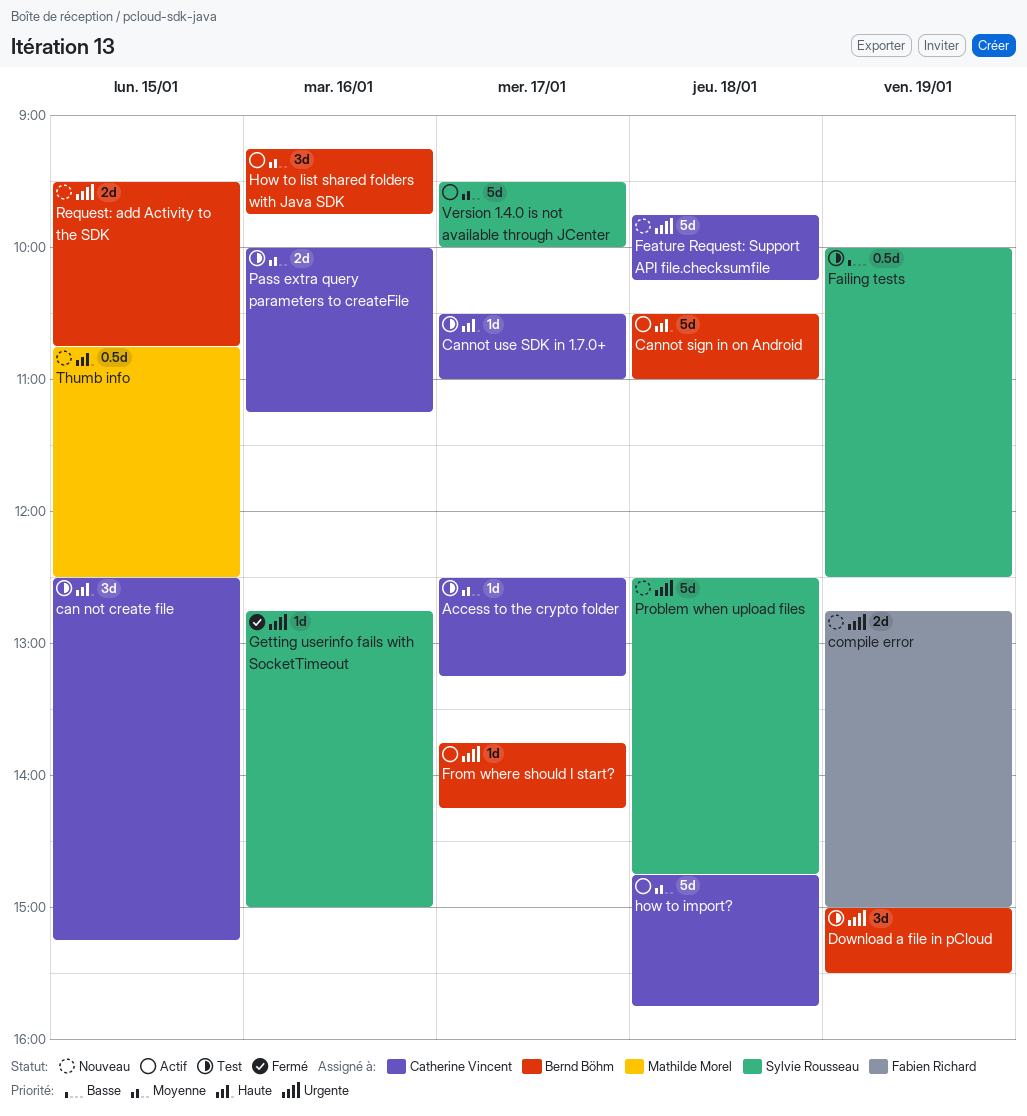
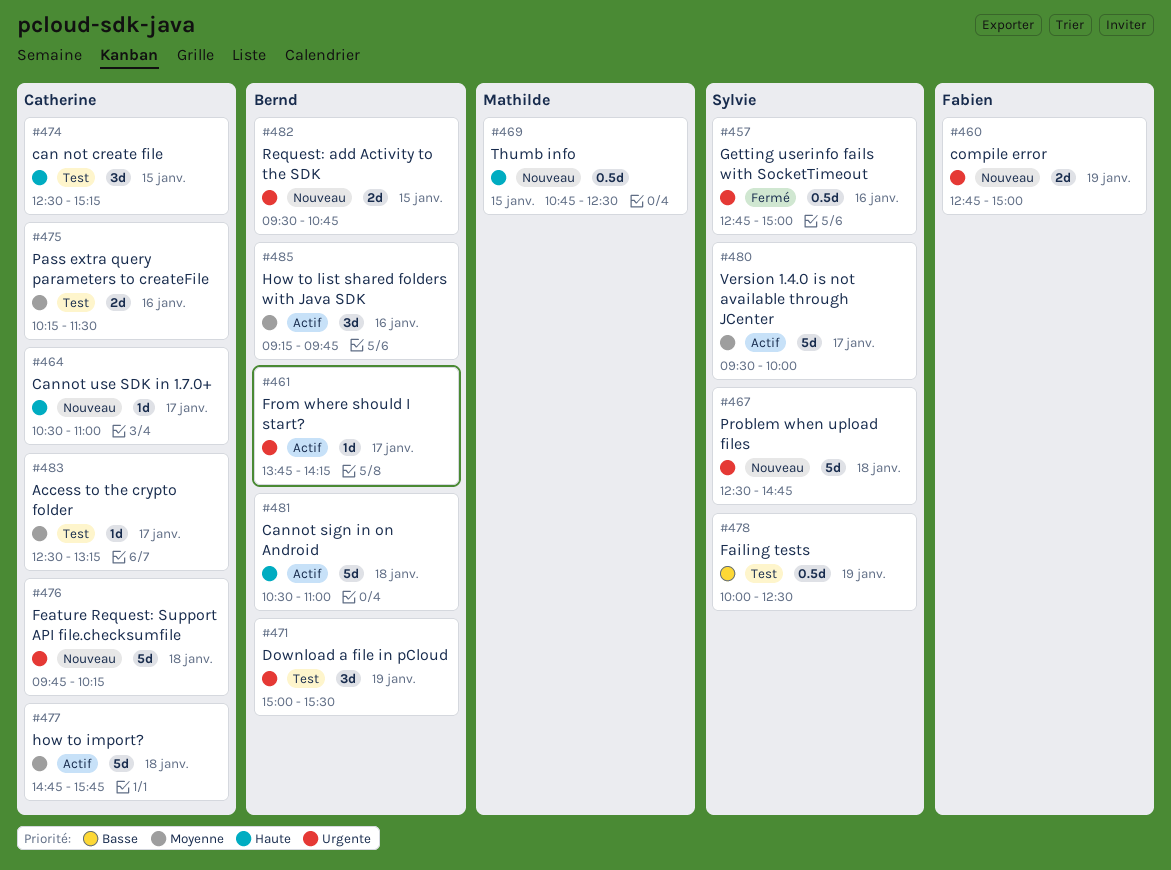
Cannot use SDK in 1.7.0+, status: Test -> Nouveau
Getting userinfo fails with SocketTimeout, estimate: 1d -> 0.5d
Pass extra query parameters to createFile, begins: 10:00 -> 10:15
Pass extra query parameters to createFile, ends: 11:15 -> 11:30

